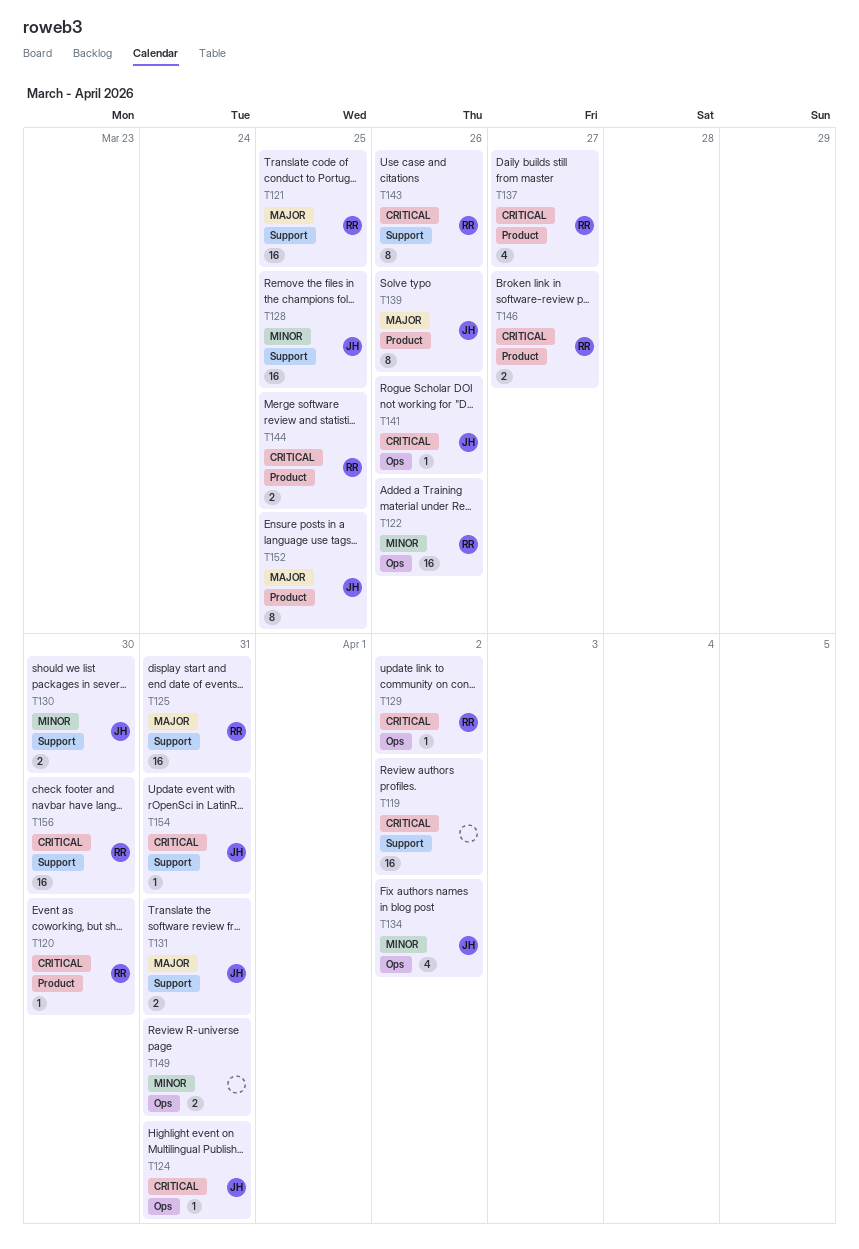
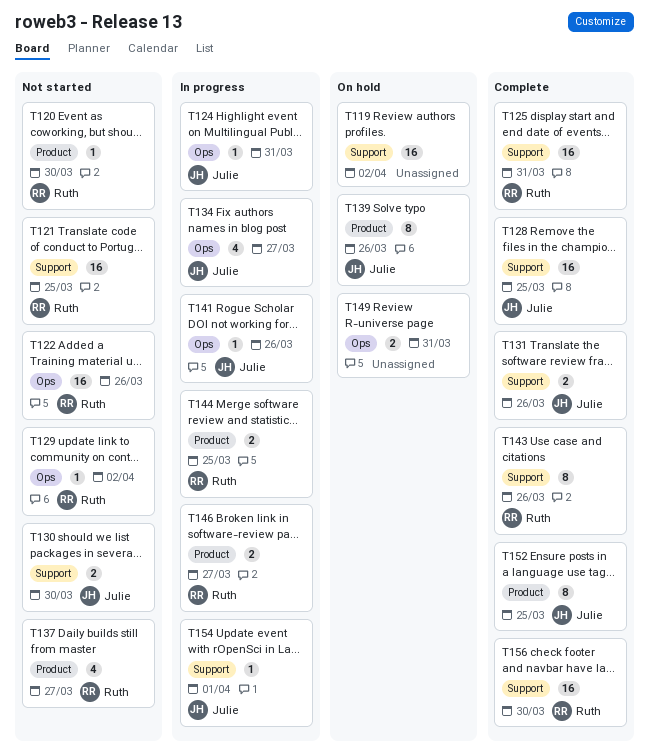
T131, due: Mar 31 -> Mar 26
T134, due: Apr 2 -> Mar 27
T154, due: Mar 31 -> Apr 1

